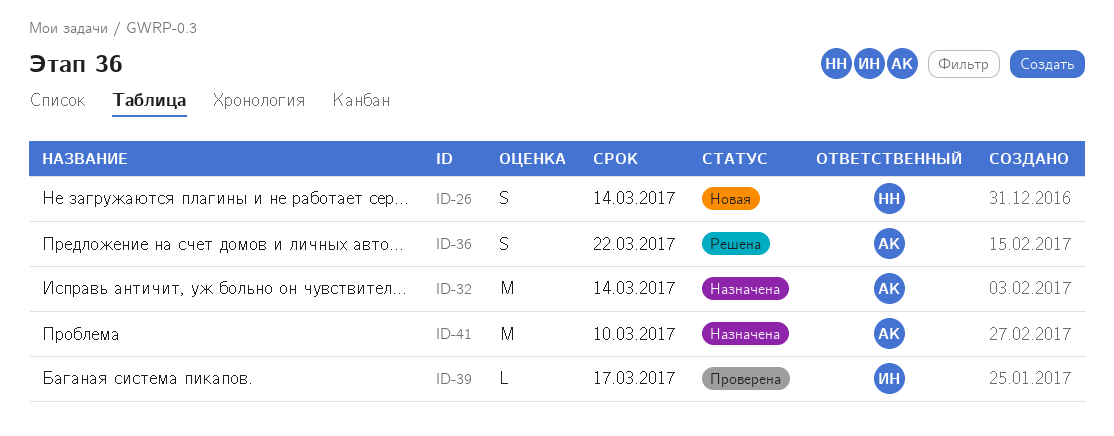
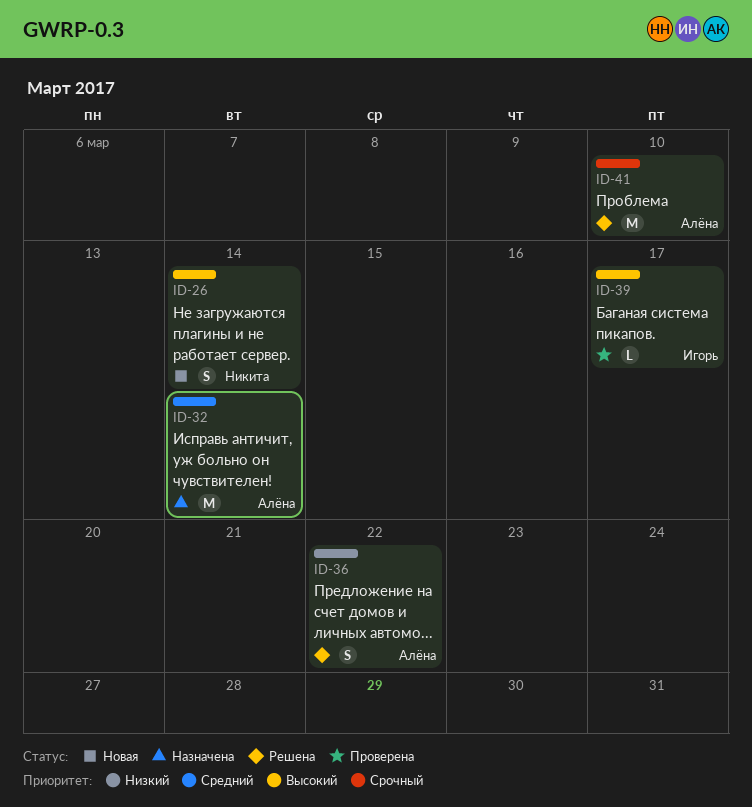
ID-41, status: Назначена -> Решена

